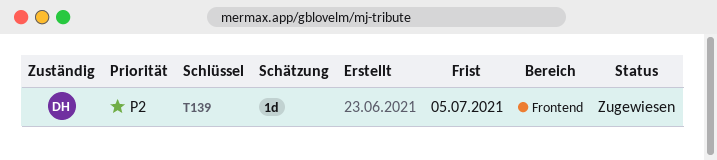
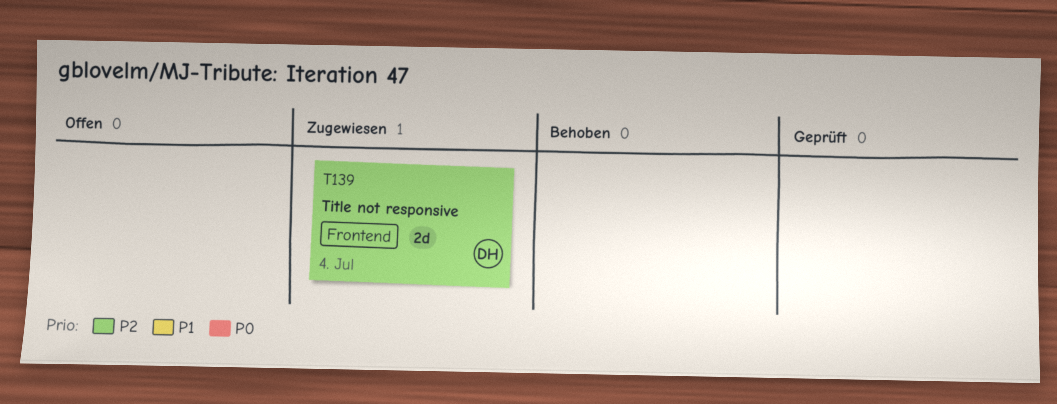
T139, estimate: 1d -> 2d
T139, due: Jul 5 -> Jul 4

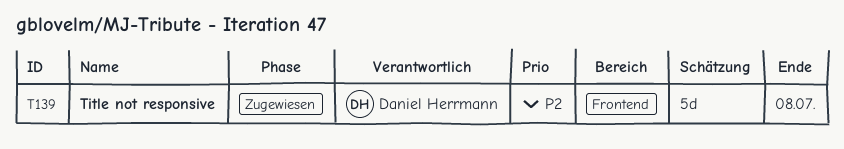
T139, estimate: 2d -> 5d
T139, due: Jul 4 -> Jul 8

